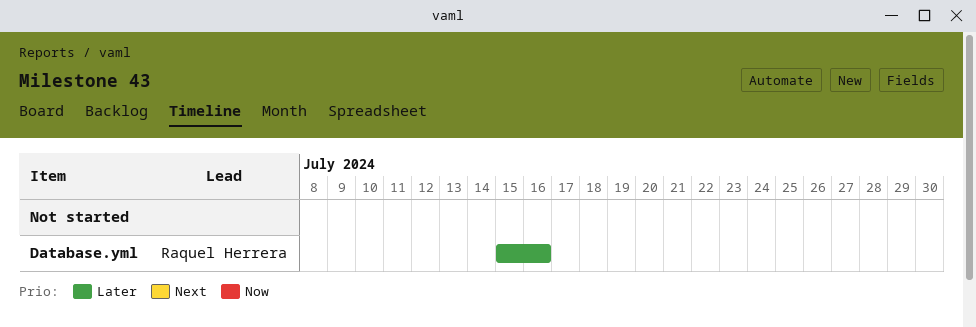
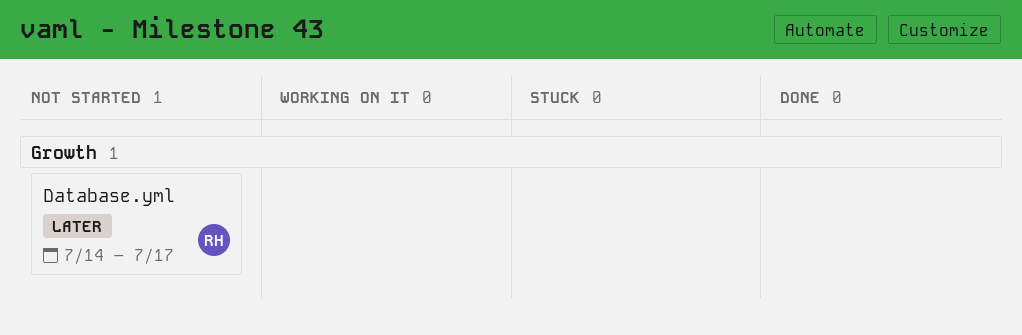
Database.yml, start: Jul 15 -> Jul 14
Database.yml, due: Jul 16 -> Jul 17

